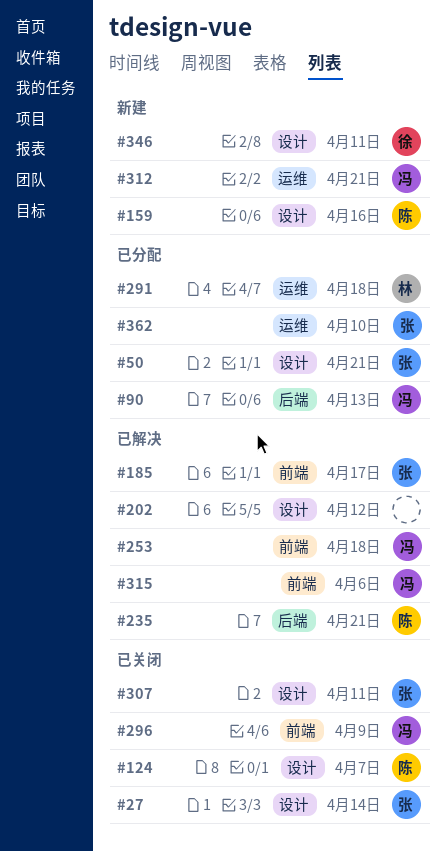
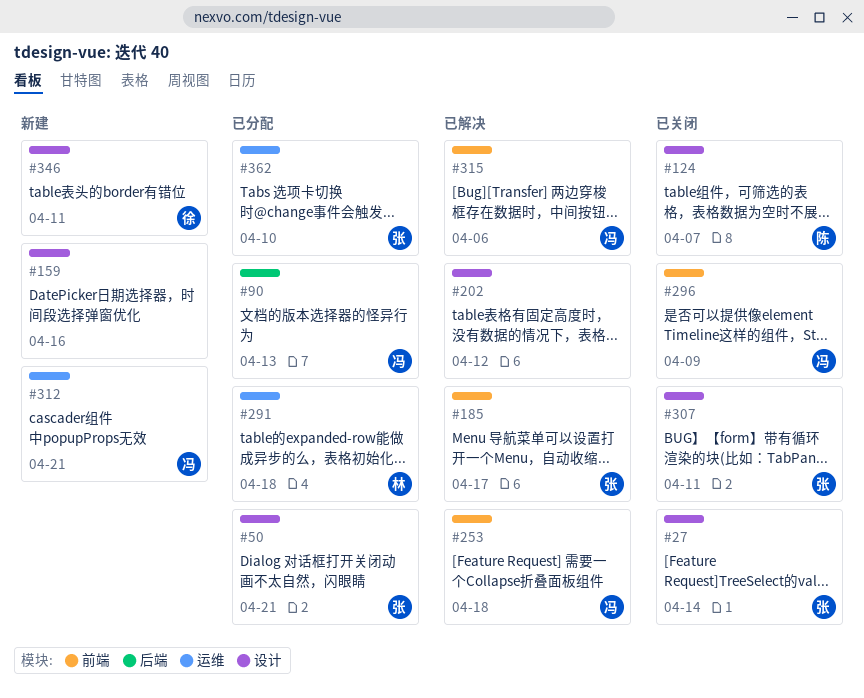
#159, owner: 陈 -> none
#235: present -> none

